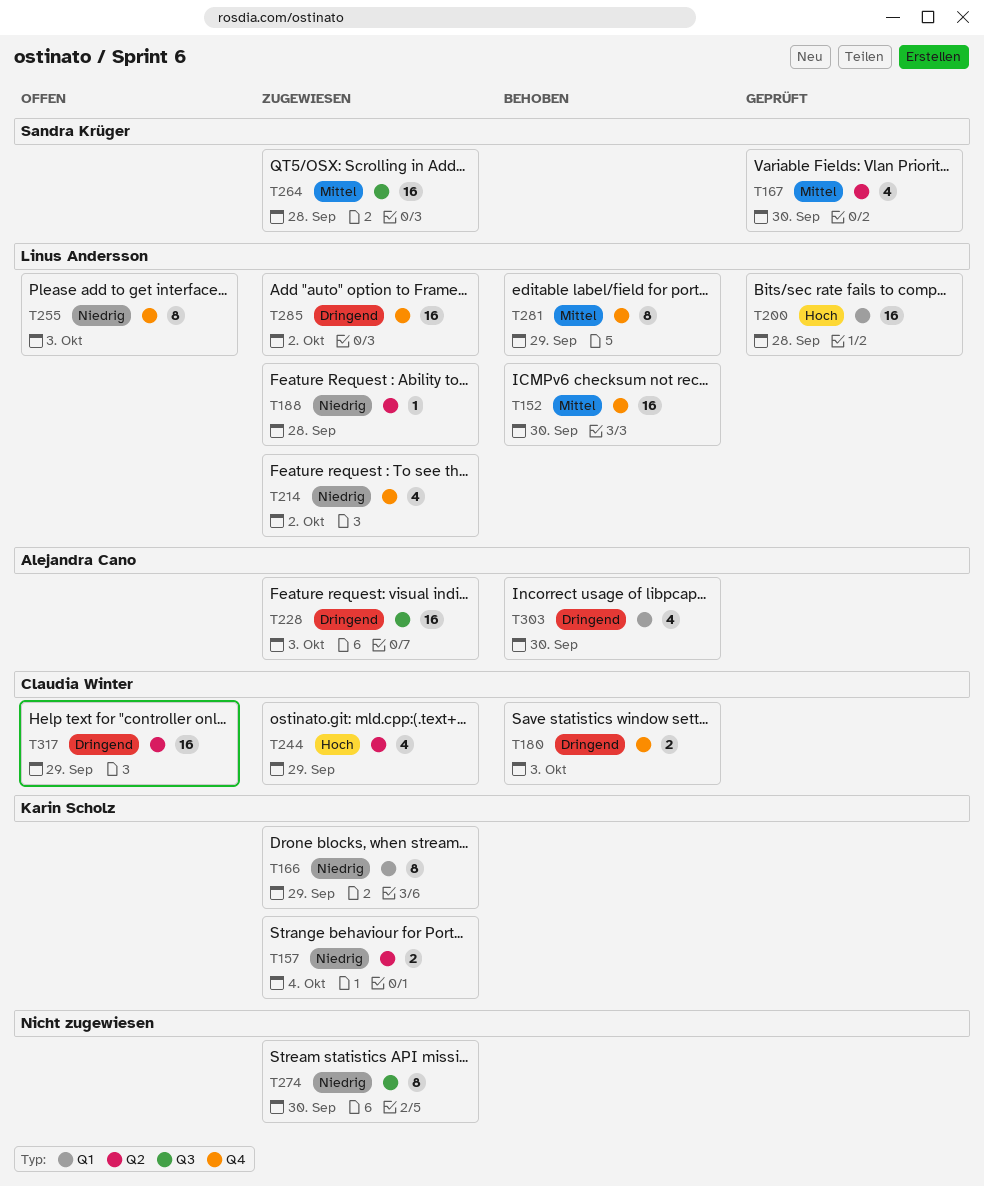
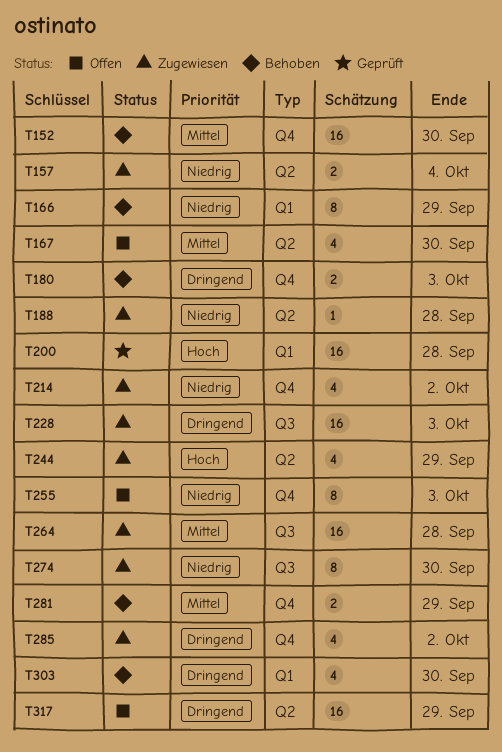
T166, status: Zugewiesen -> Behoben
T167, status: Geprüft -> Offen
T281, estimate: 8 -> 2
T285, estimate: 16 -> 4

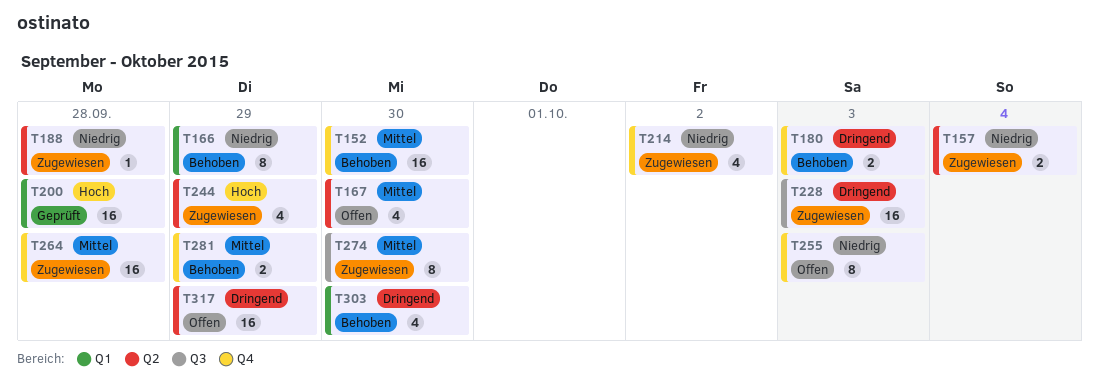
T264, label: Q3 -> Q4
T274, priority: Niedrig -> Mittel
T285: present -> none

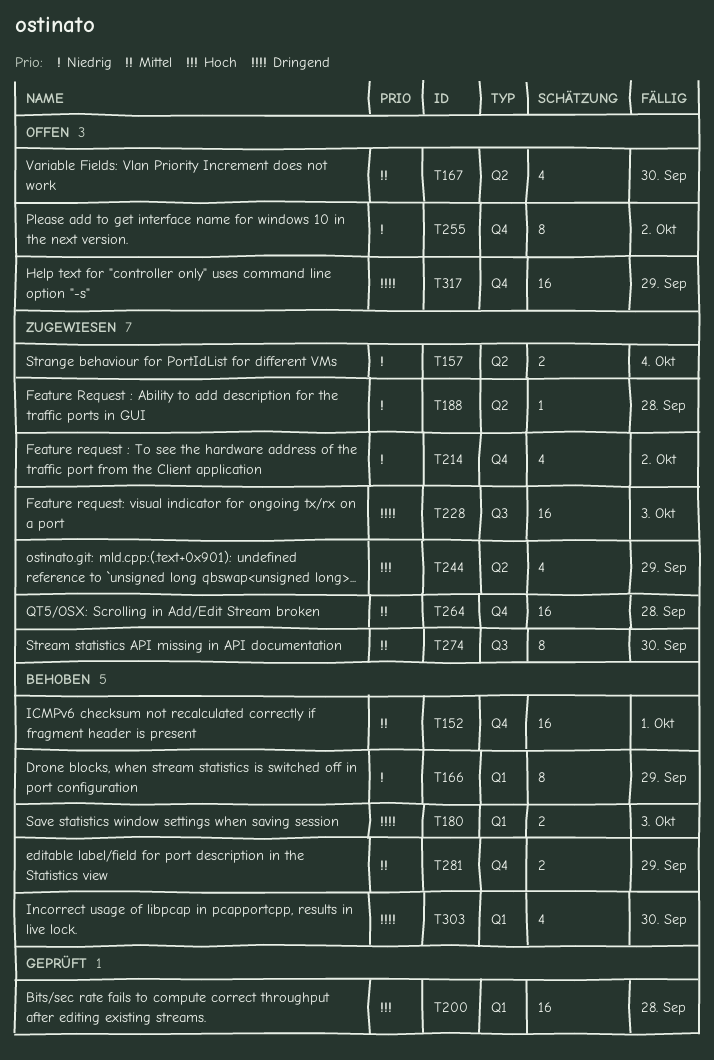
T152, due: Sep 30 -> Oct 1
T180, label: Q4 -> Q1
T255, due: Oct 3 -> Oct 2
T317, label: Q2 -> Q4

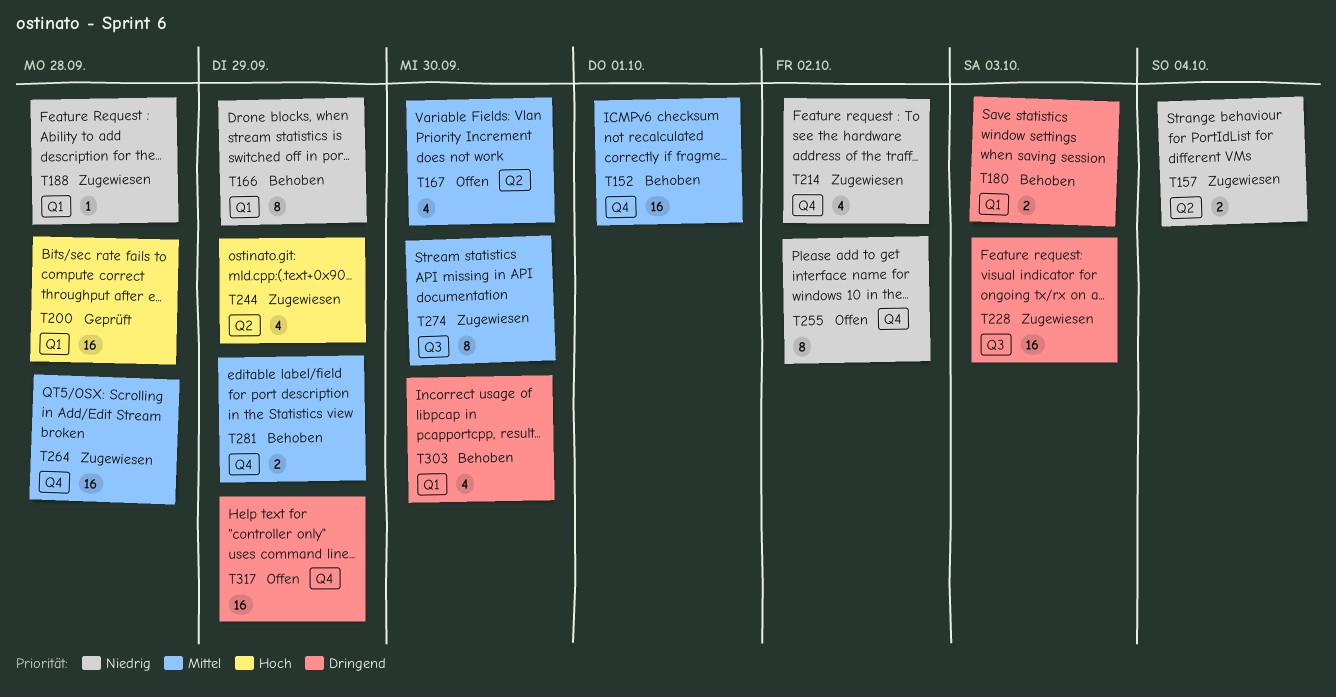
T188, label: Q2 -> Q1

